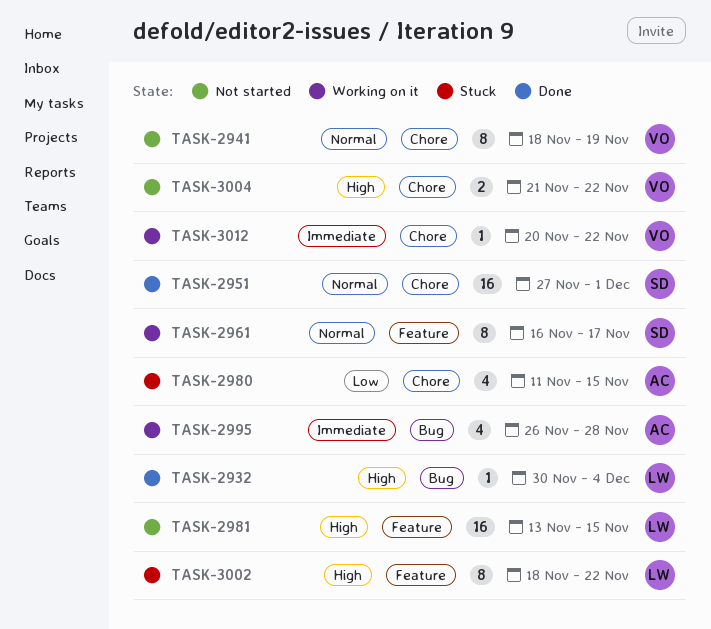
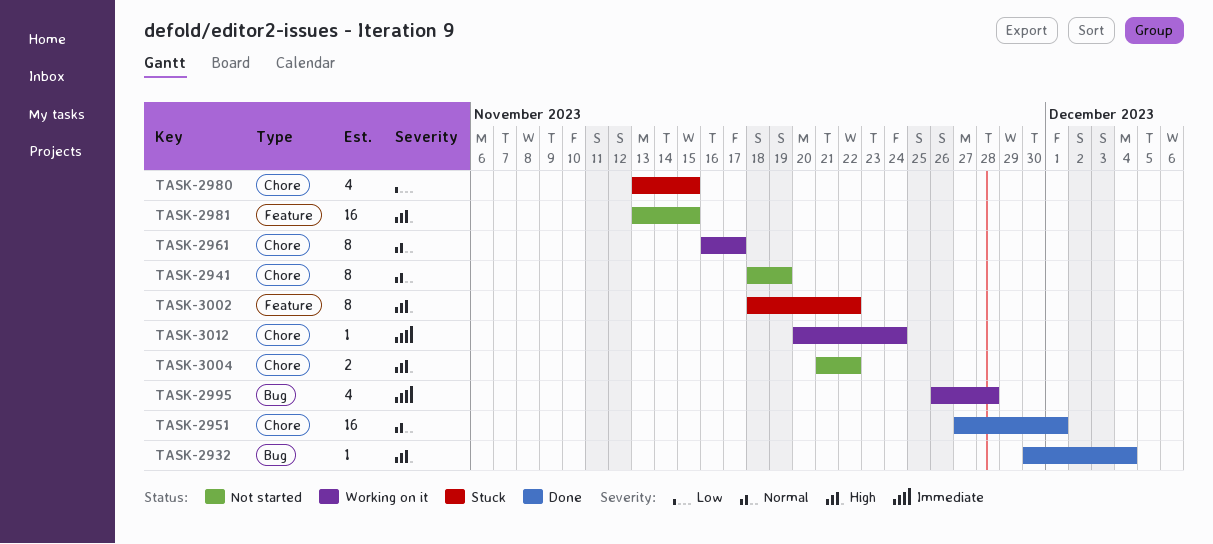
TASK-2961, label: Feature -> Chore
TASK-2980, start: Nov 11 -> Nov 13
TASK-3012, due: Nov 22 -> Nov 24

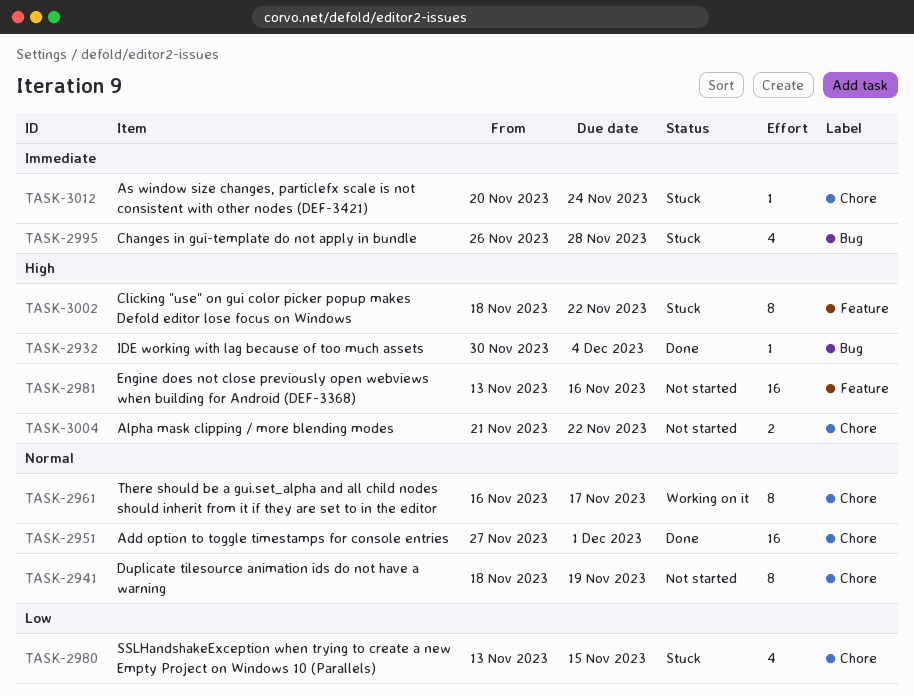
TASK-2981, due: Nov 15 -> Nov 16
TASK-2995, status: Working on it -> Stuck
TASK-3012, status: Working on it -> Stuck

